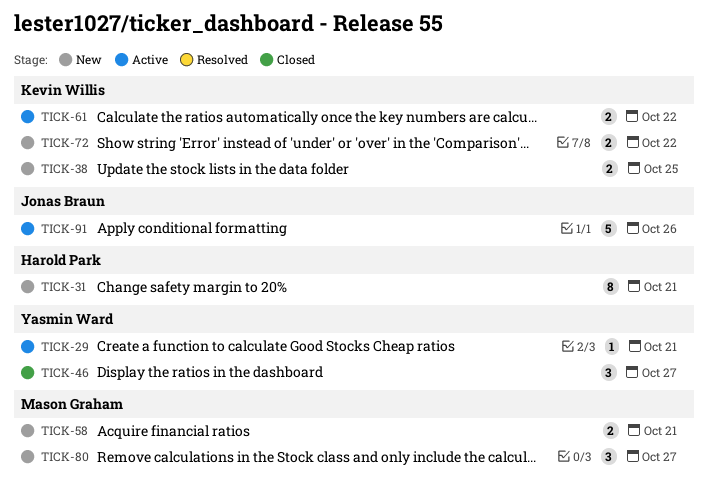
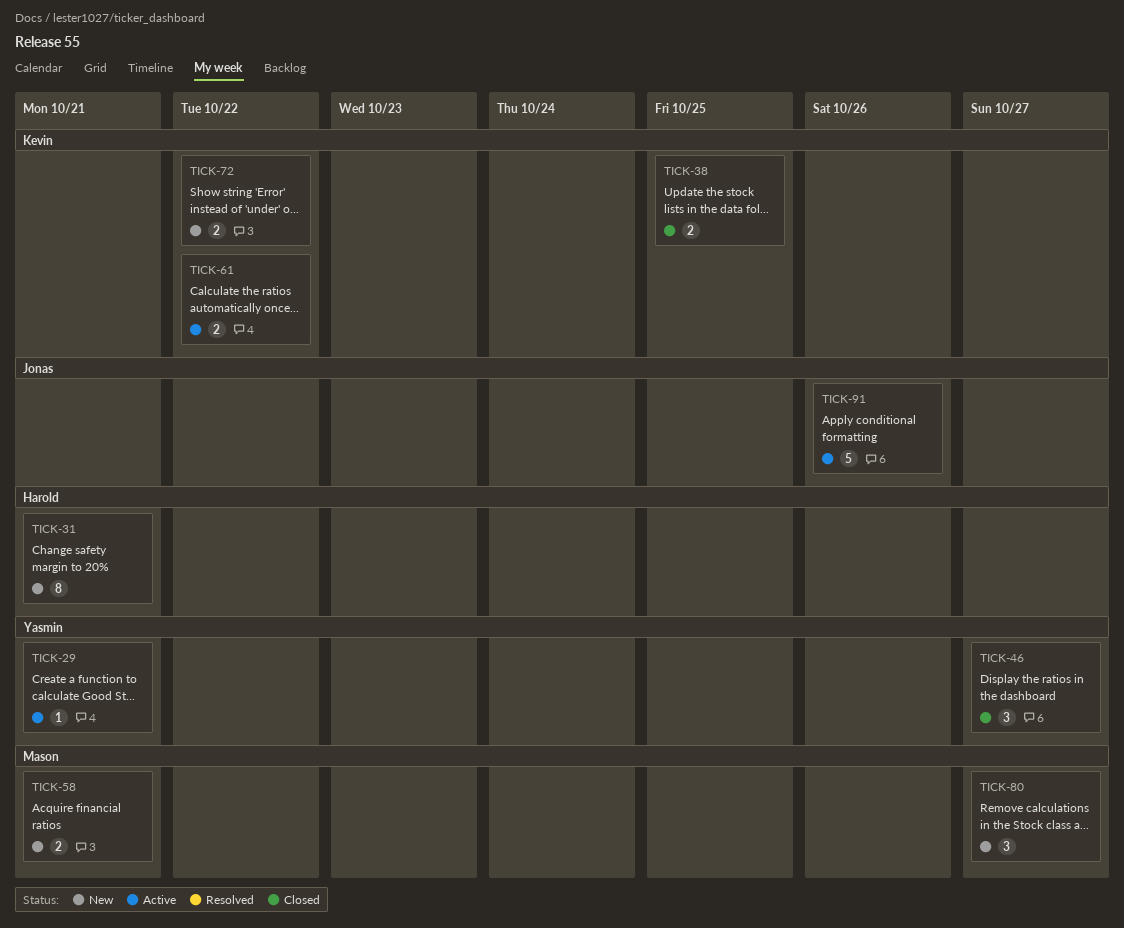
TICK-38, status: New -> Closed

